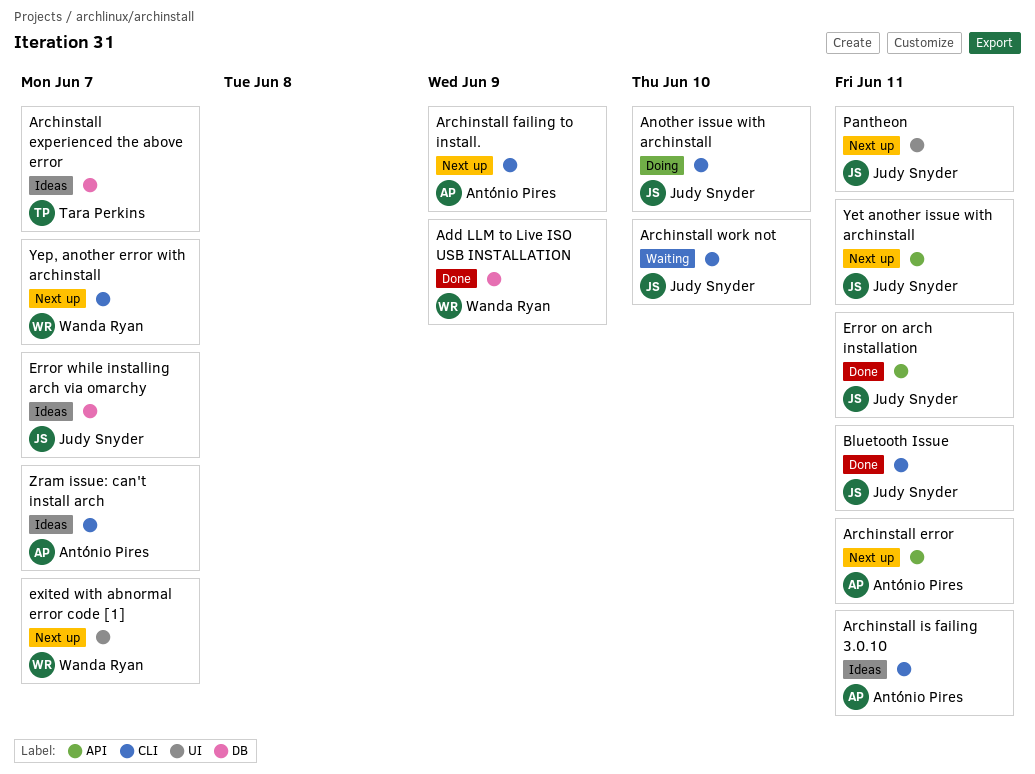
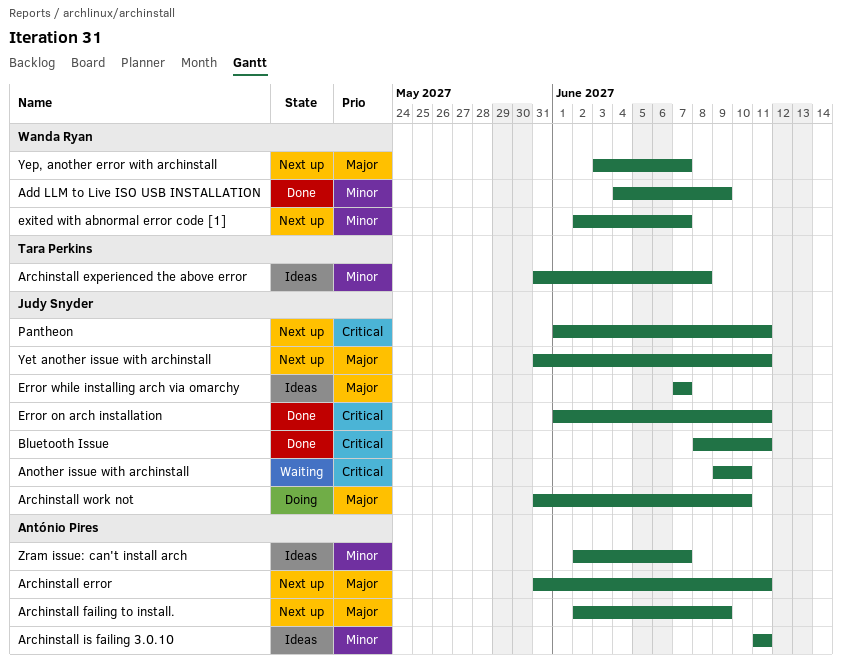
Another issue with archinstall, status: Doing -> Waiting
Archinstall experienced the above error, due: Jun 7 -> Jun 8
Archinstall work not, status: Waiting -> Doing

